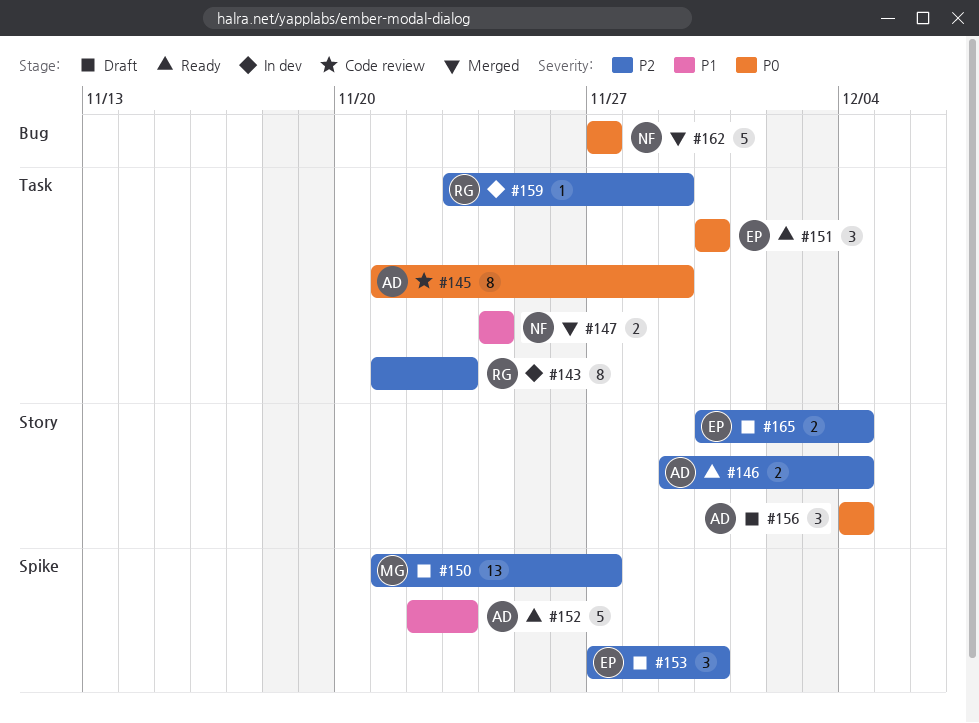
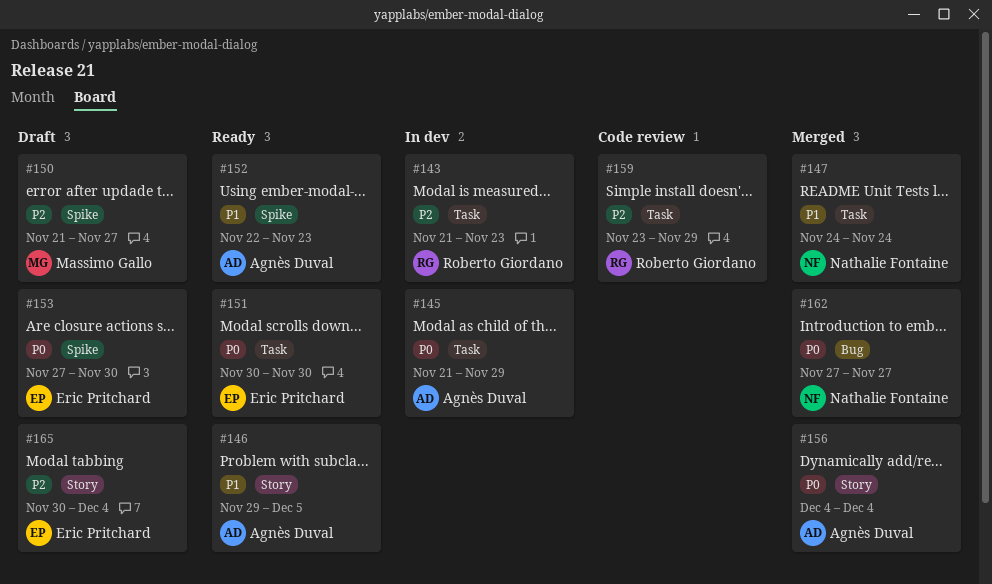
#145, status: Code review -> In dev
#146, priority: P2 -> P1
#146, due: Dec 4 -> Dec 5
#153, priority: P2 -> P0
#156, status: Draft -> Merged
#159, status: In dev -> Code review

